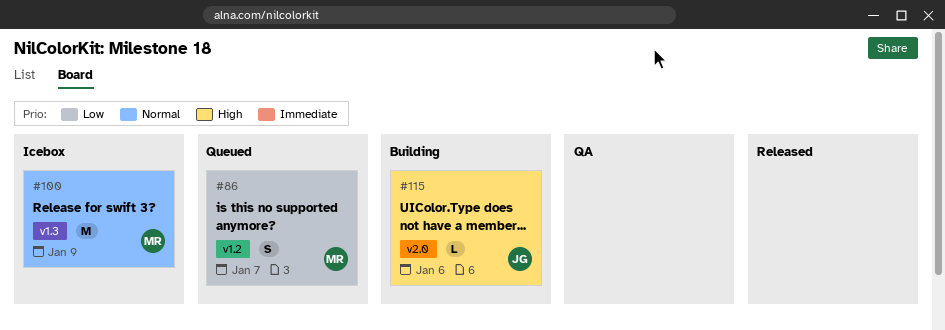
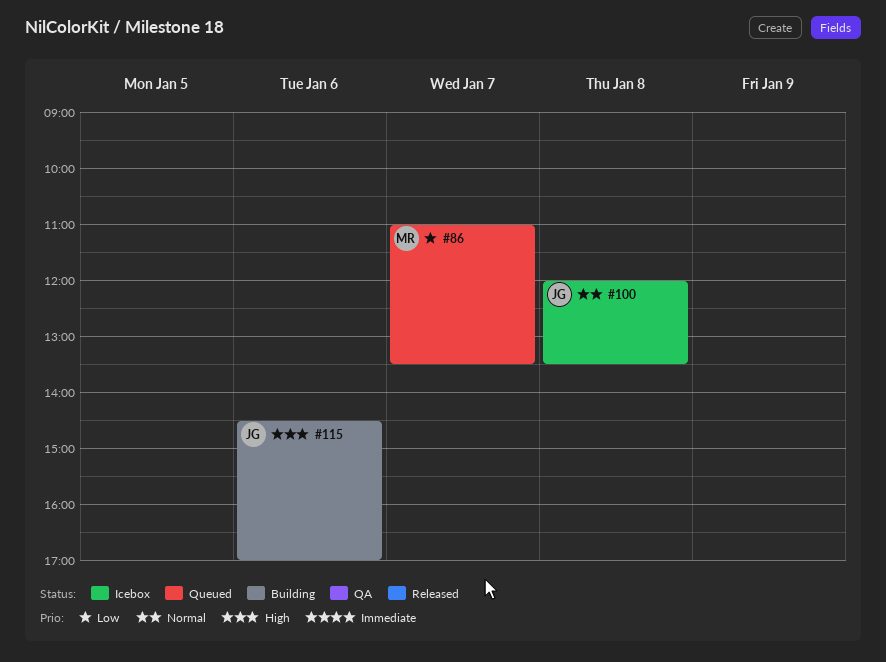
#100, owner: MR -> JG
#100, day: Jan 9 -> Jan 8

